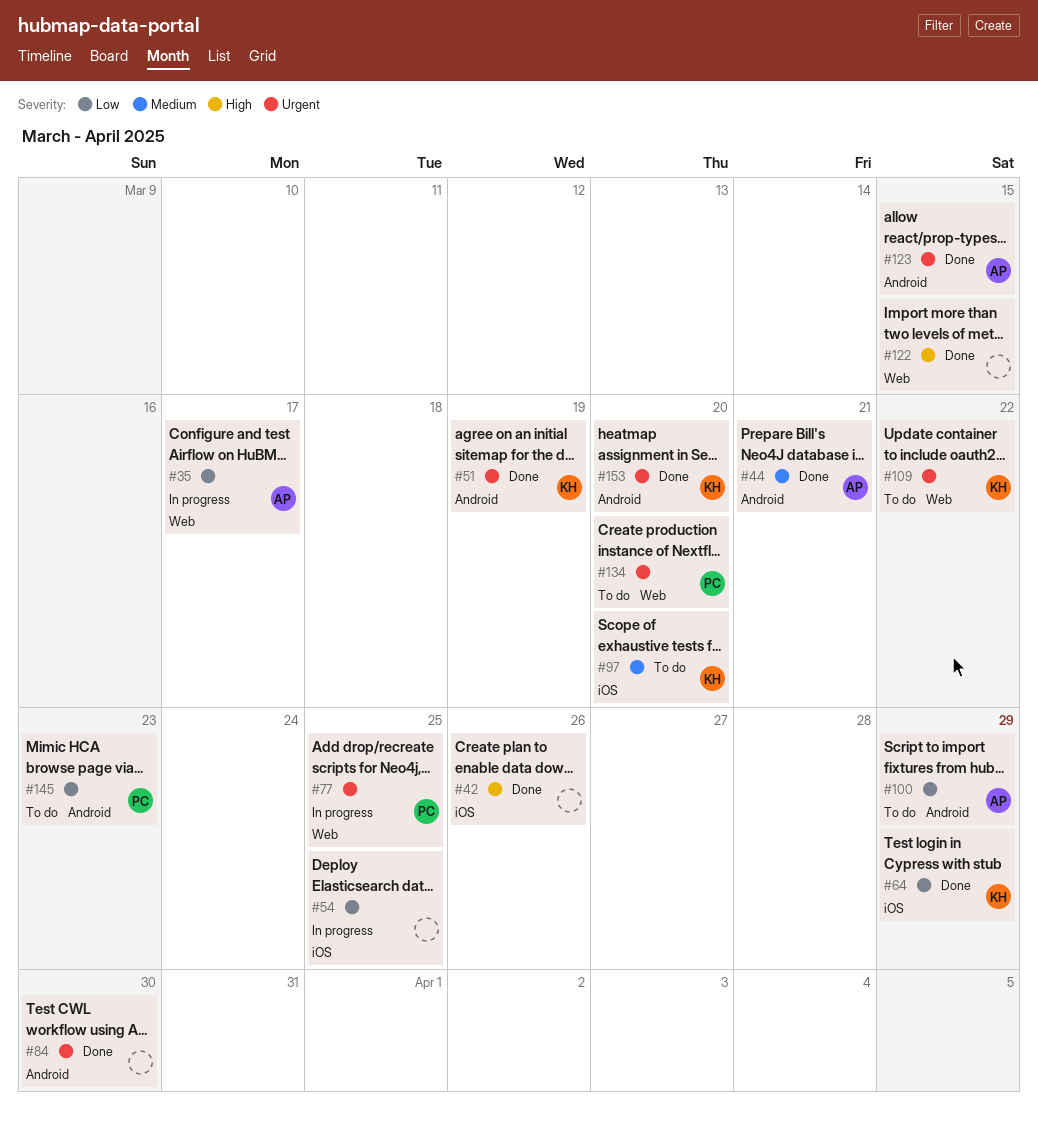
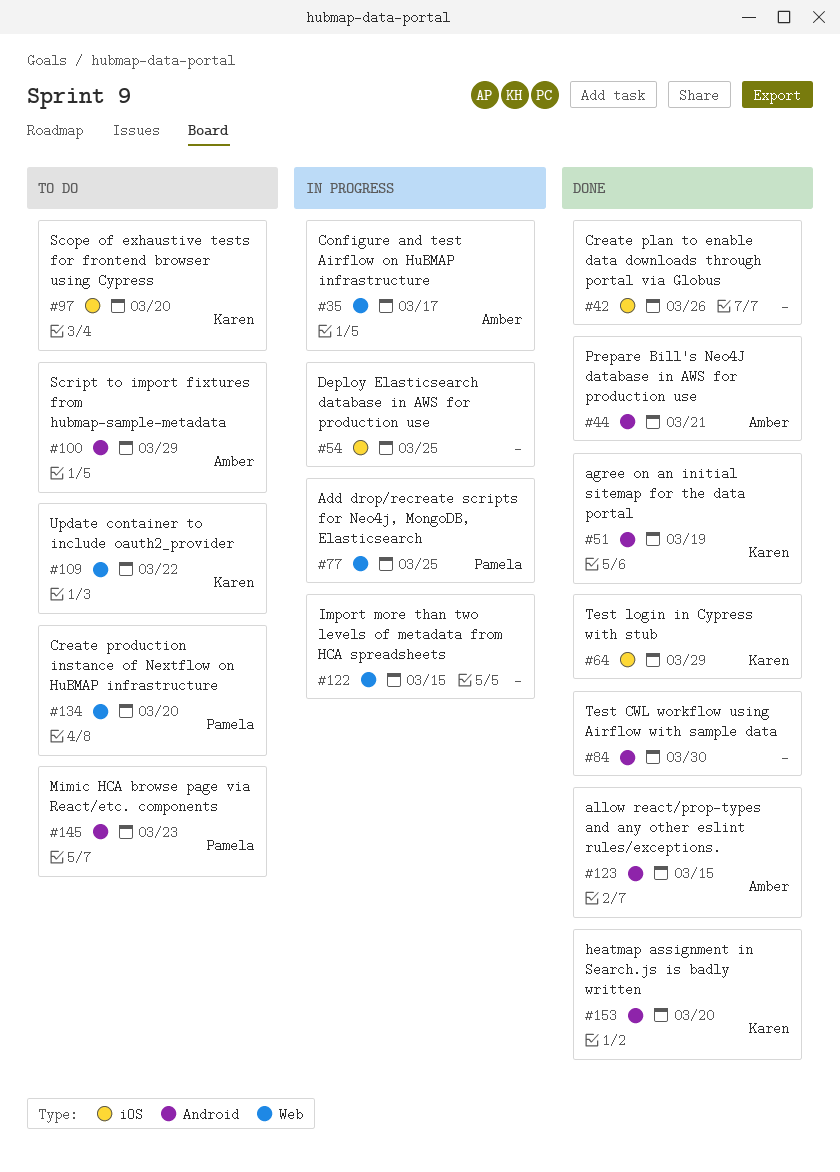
#122, status: Done -> In progress

